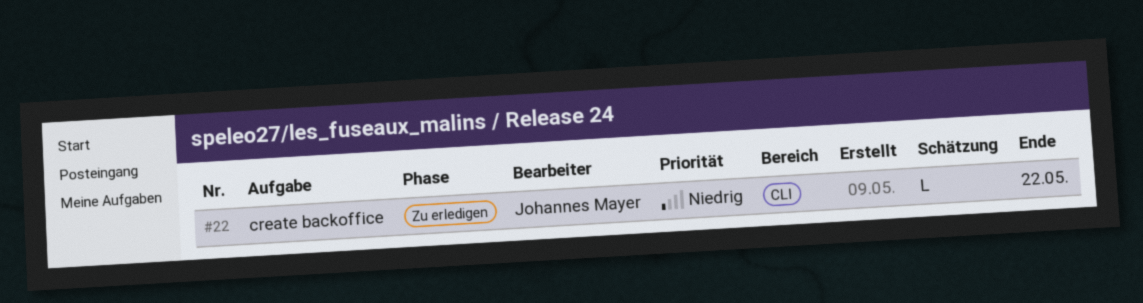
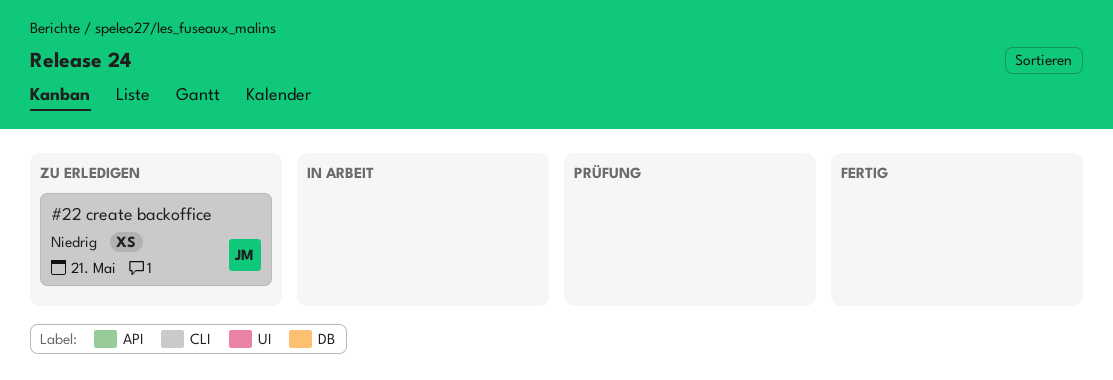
#22, estimate: L -> XS
#22, due: May 22 -> May 21

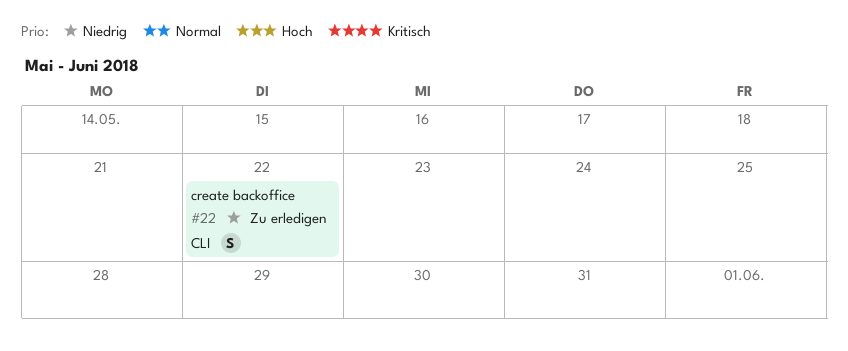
#22, estimate: XS -> S
#22, due: May 21 -> May 22

